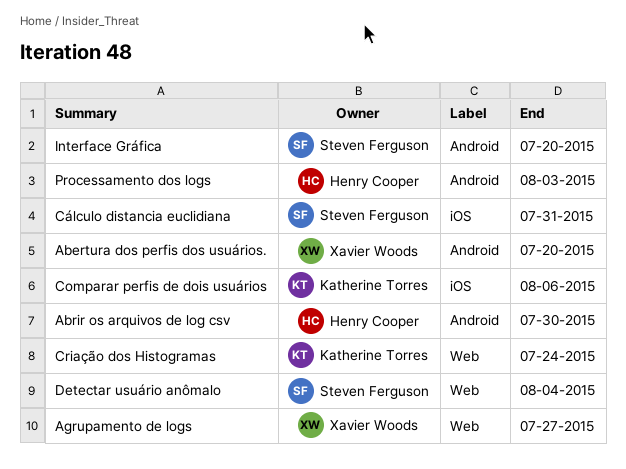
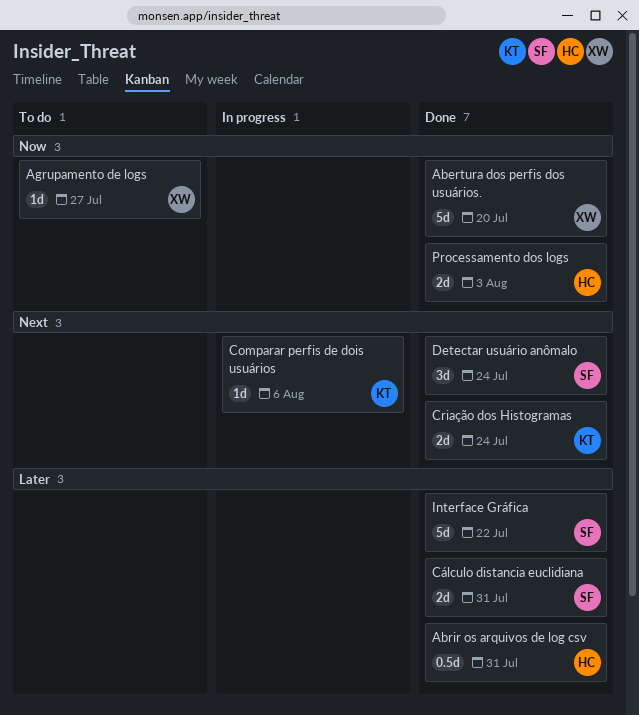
Abrir os arquivos de log csv, due: Jul 30 -> Jul 31
Detectar usuário anômalo, due: Aug 4 -> Jul 24
Interface Gráfica, due: Jul 20 -> Jul 22

